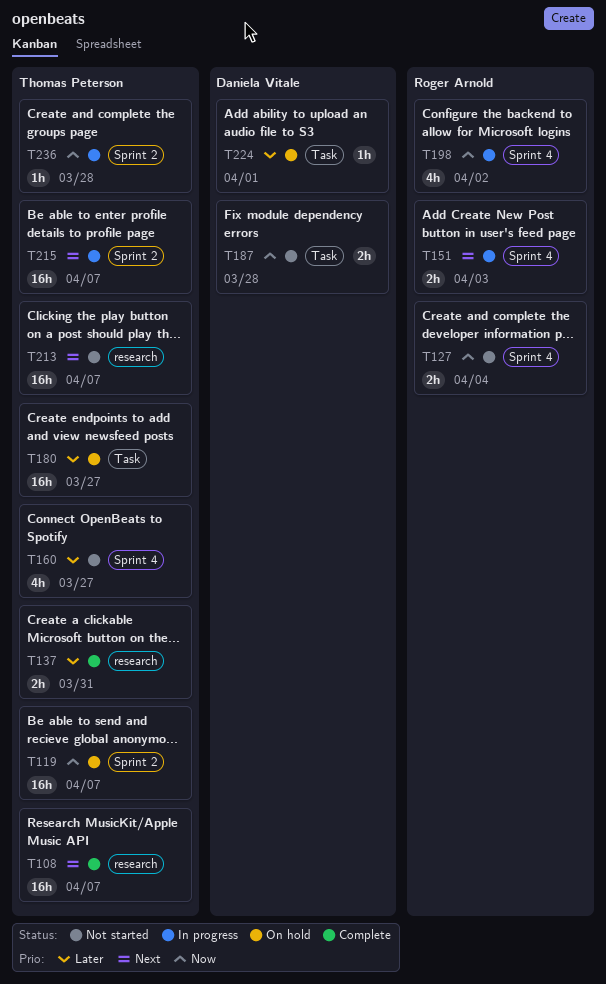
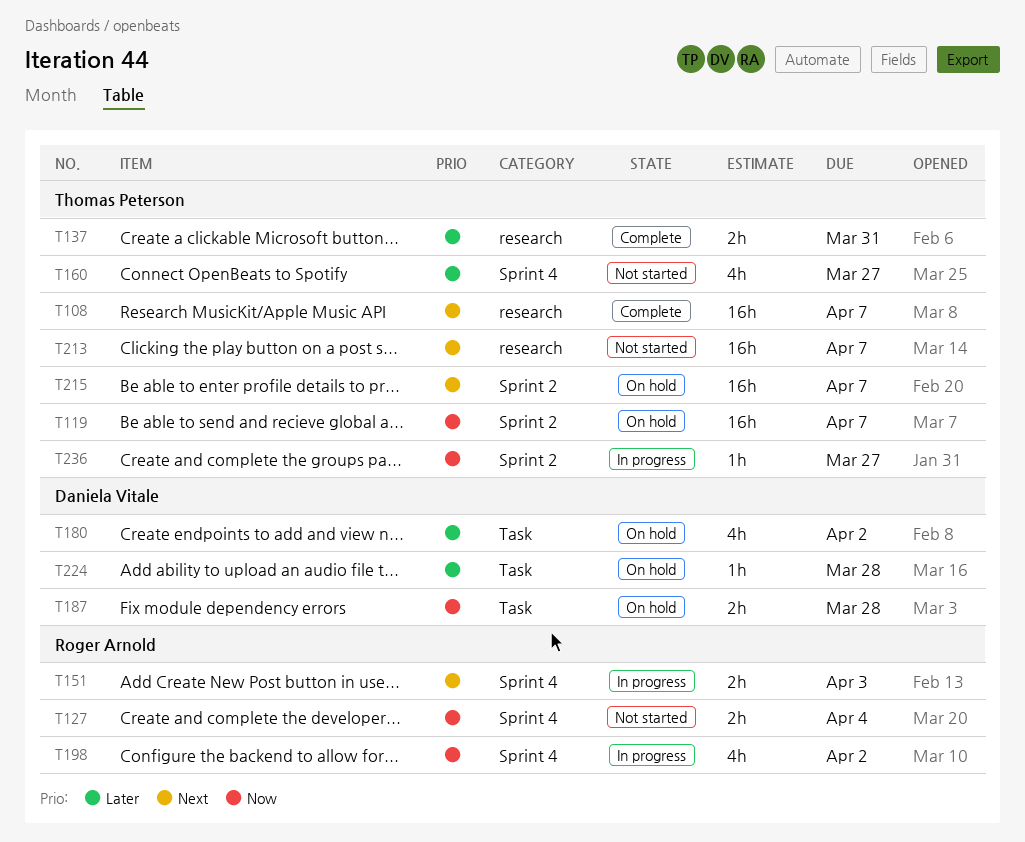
T180, owner: Thomas Peterson -> Daniela Vitale
T180, estimate: 16h -> 4h
T180, due: Mar 27 -> Apr 2
T187, status: Not started -> On hold
T215, status: In progress -> On hold
T224, due: Apr 1 -> Mar 28
T236, due: Mar 28 -> Mar 27

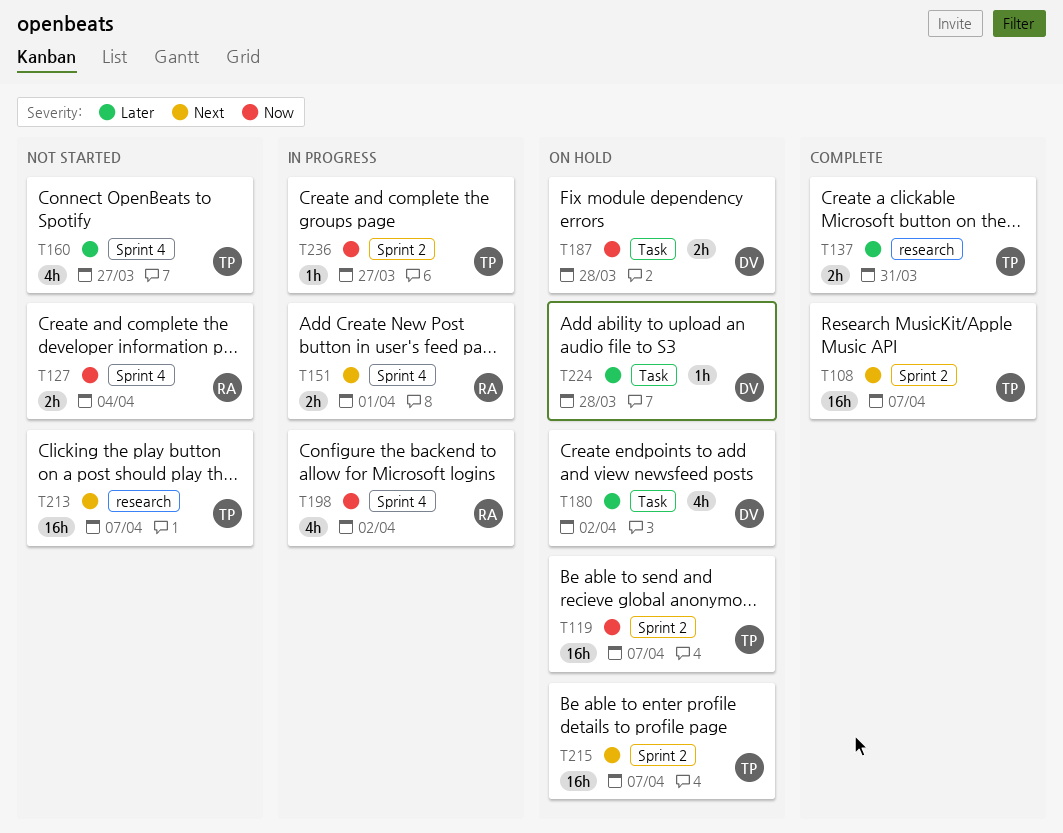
T108, label: research -> Sprint 2
T151, due: Apr 3 -> Apr 1

